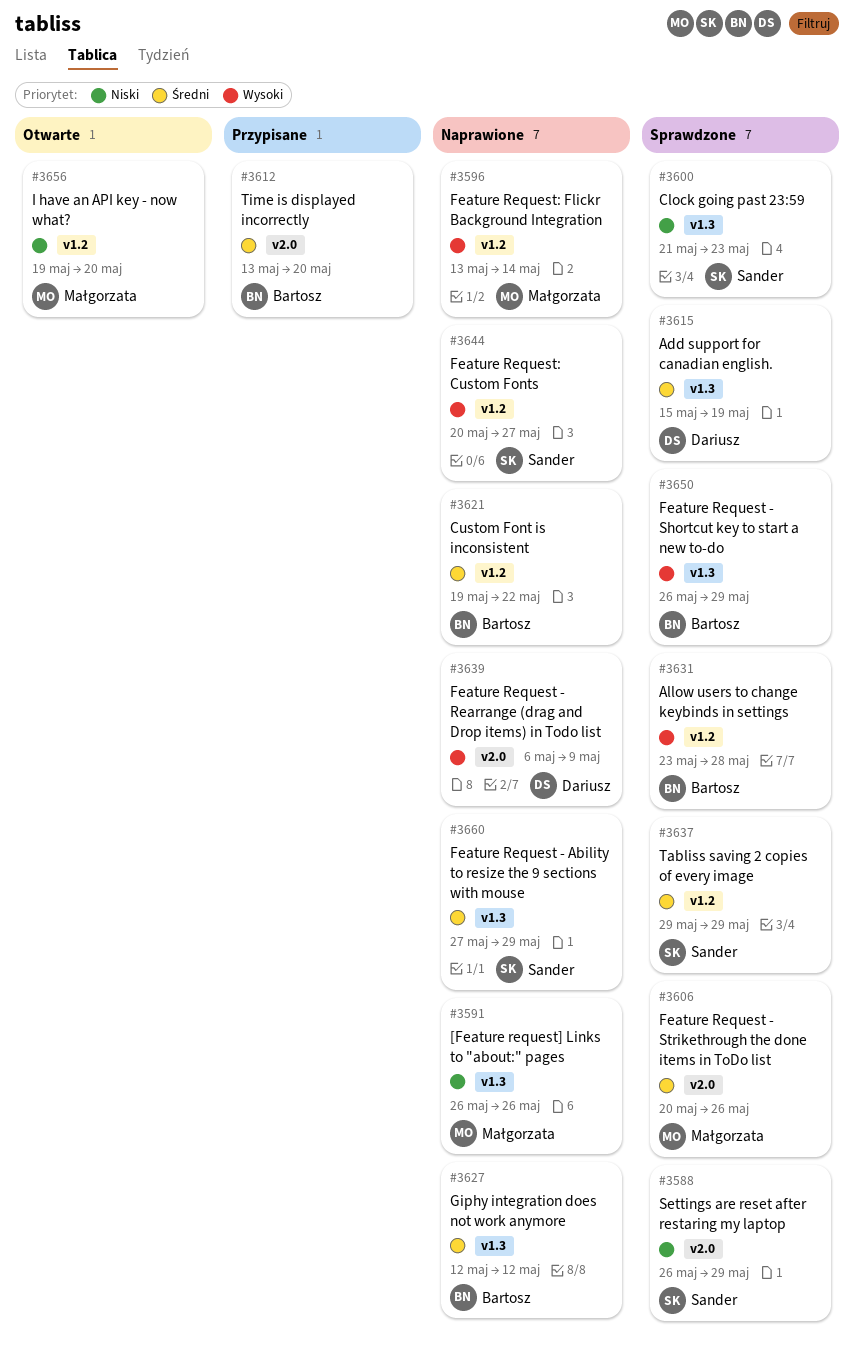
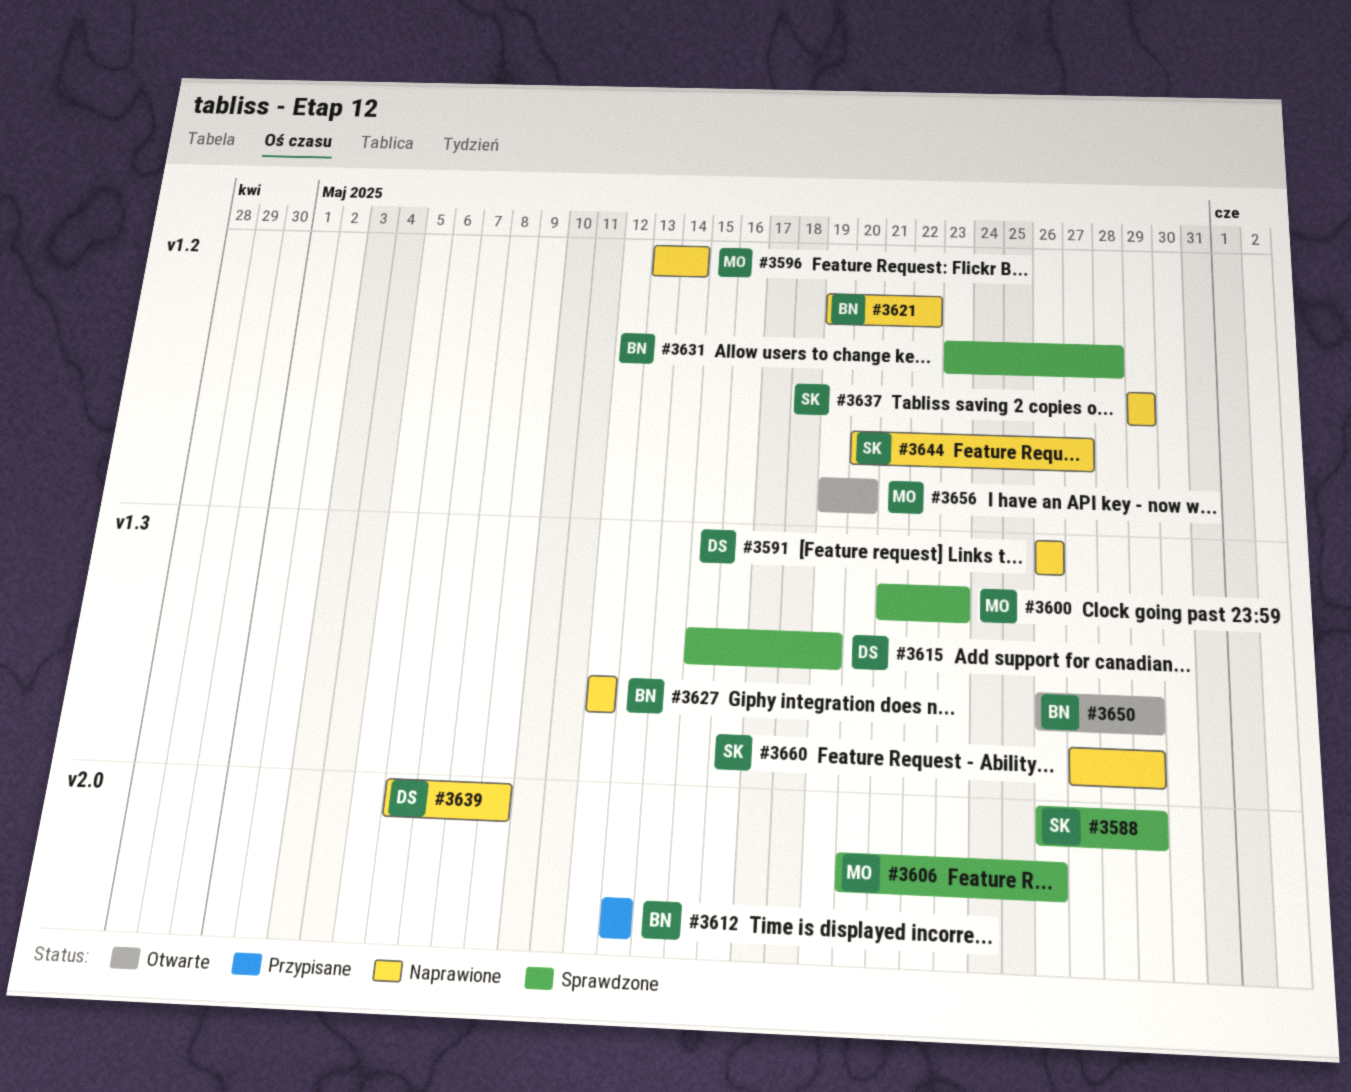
#3591, owner: Małgorzata -> Dariusz
#3600, owner: Sander -> Małgorzata
#3612, due: May 20 -> May 13
#3637, status: Sprawdzone -> Naprawione
#3650, status: Sprawdzone -> Otwarte

